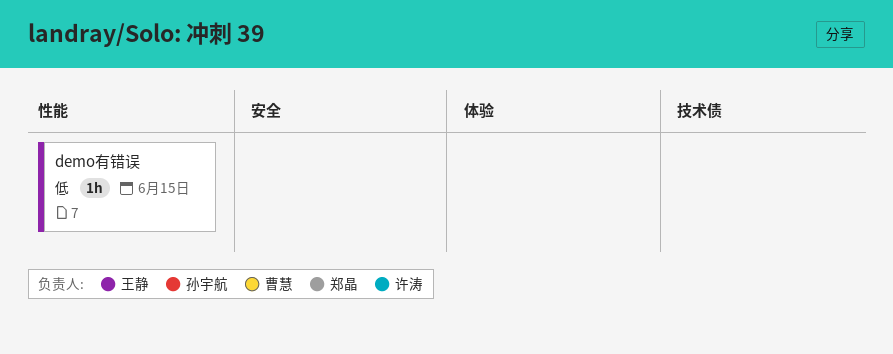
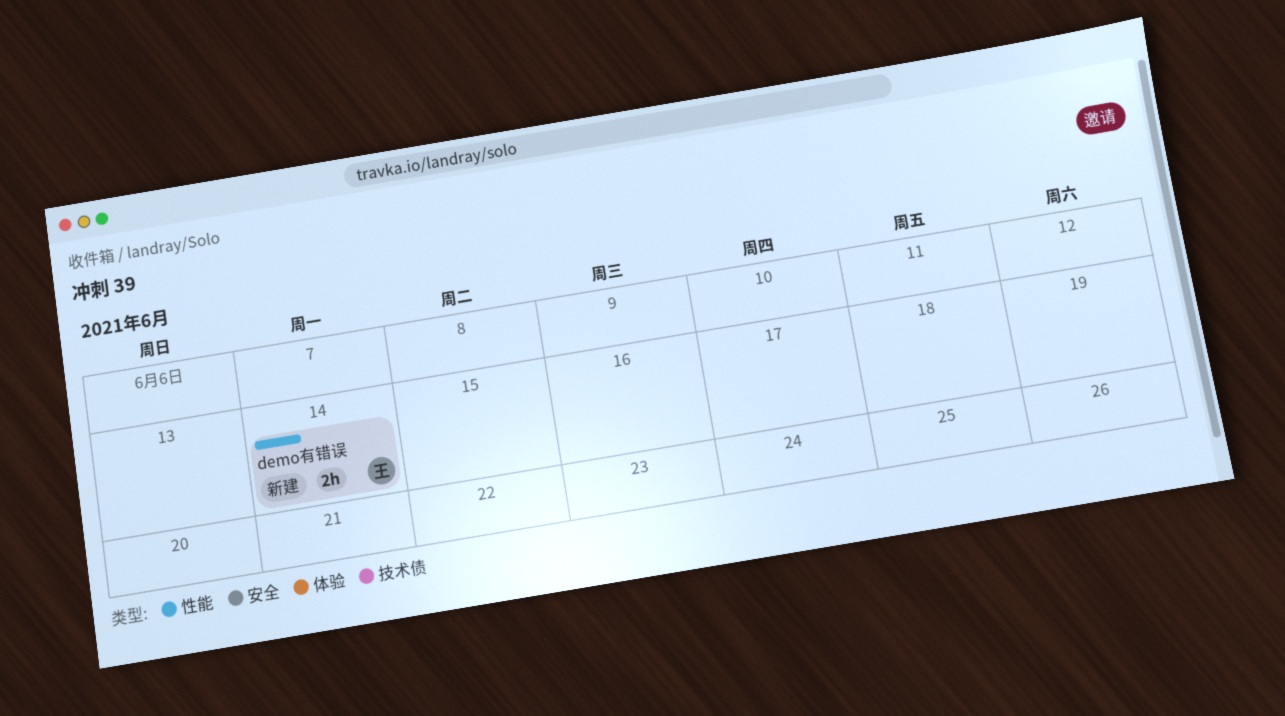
demo有错误, estimate: 1h -> 2h
demo有错误, due: Jun 15 -> Jun 14

